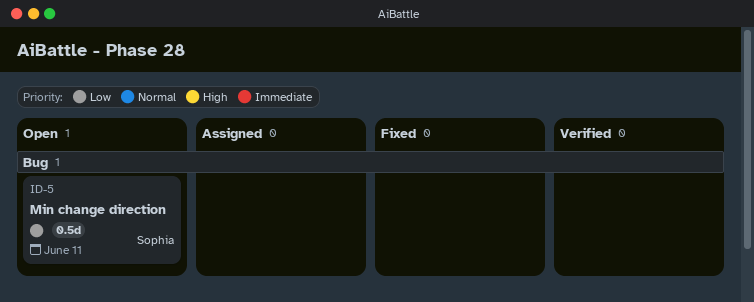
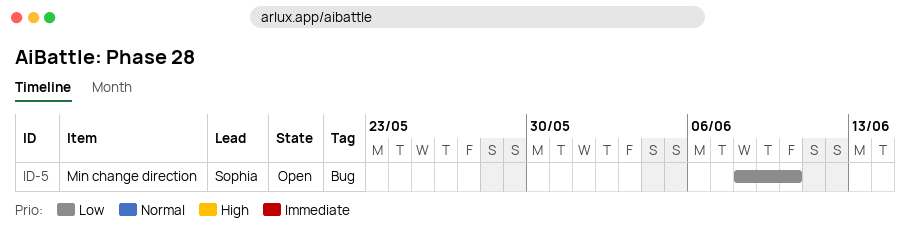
ID-5, due: Jun 11 -> Jun 10

